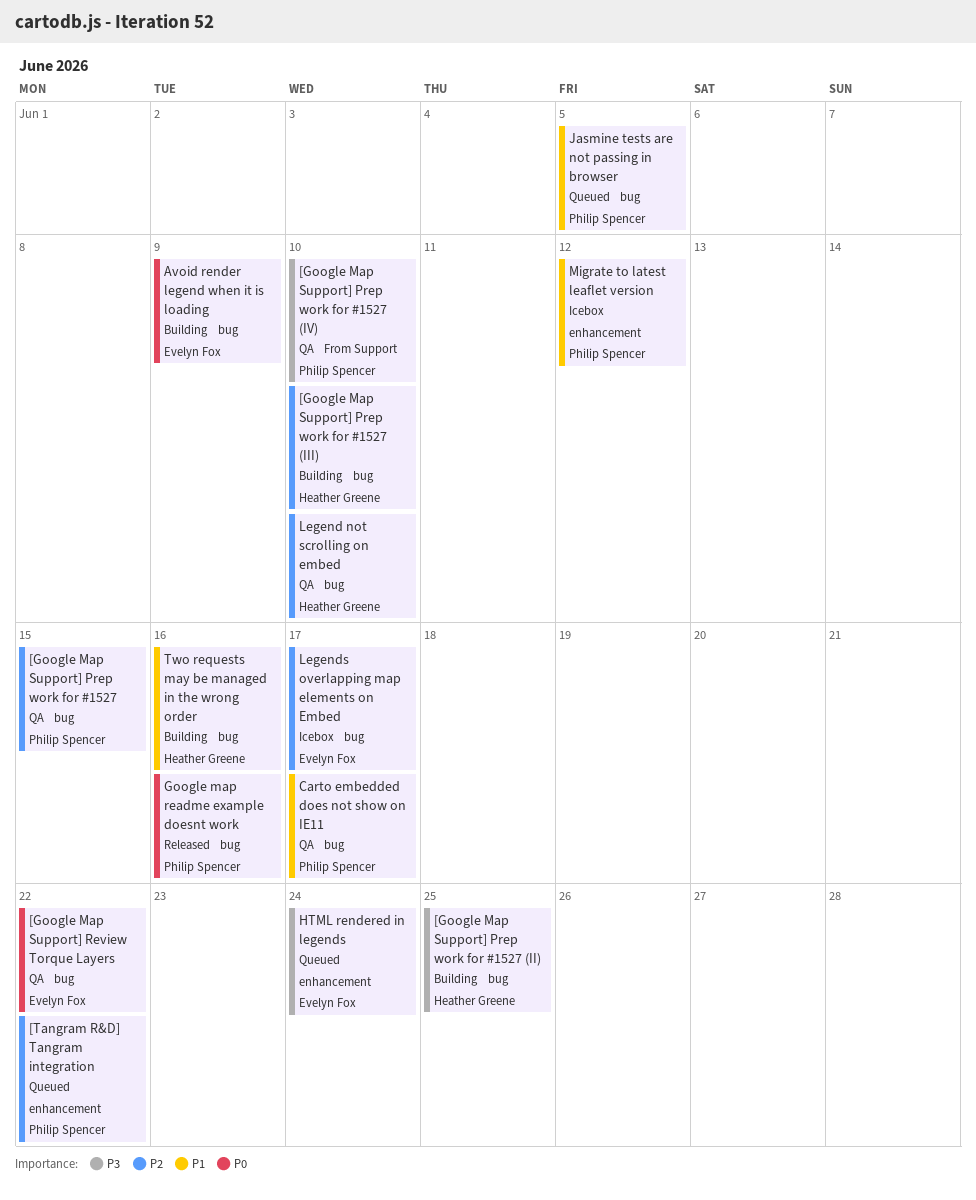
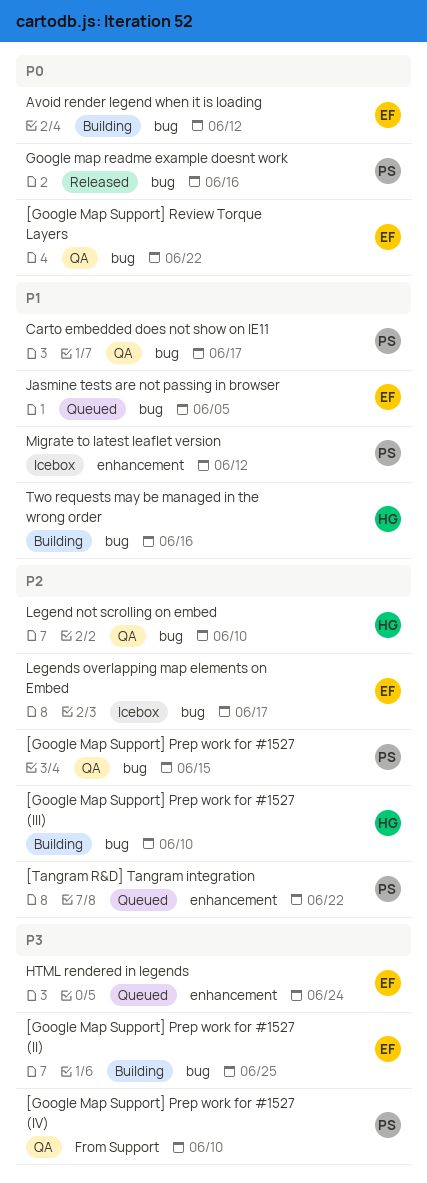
[Google Map Support] Prep work for #1527 (II), owner: Heather Greene -> Evelyn Fox
Avoid render legend when it is loading, due: Jun 9 -> Jun 12
Jasmine tests are not passing in browser, owner: Philip Spencer -> Evelyn Fox

